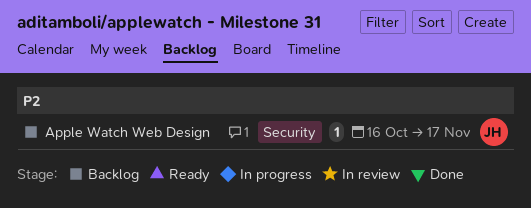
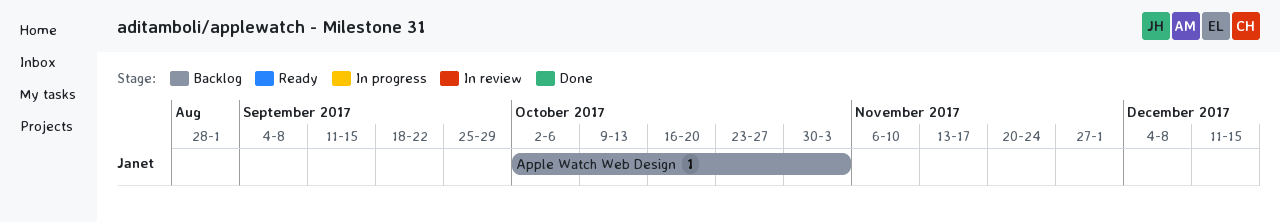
Apple Watch Web Design, start: Oct 16 -> Oct 2
Apple Watch Web Design, due: Nov 17 -> Nov 3

